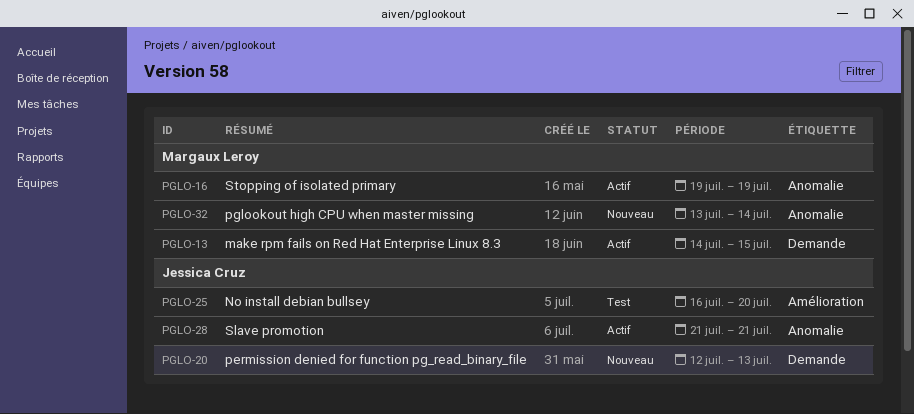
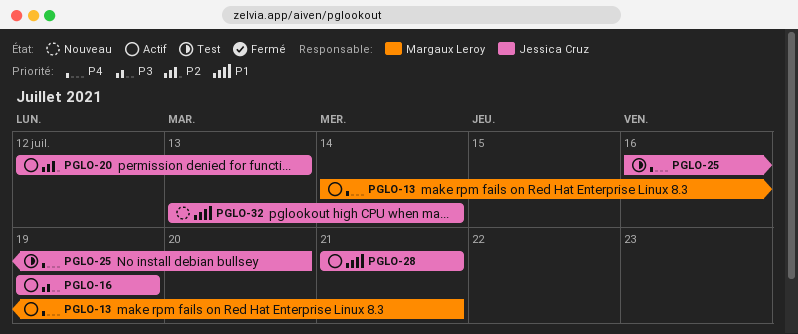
PGLO-13, due: Jul 15 -> Jul 21
PGLO-16, owner: Margaux Leroy -> Jessica Cruz
PGLO-20, status: Nouveau -> Actif
PGLO-32, owner: Margaux Leroy -> Jessica Cruz

